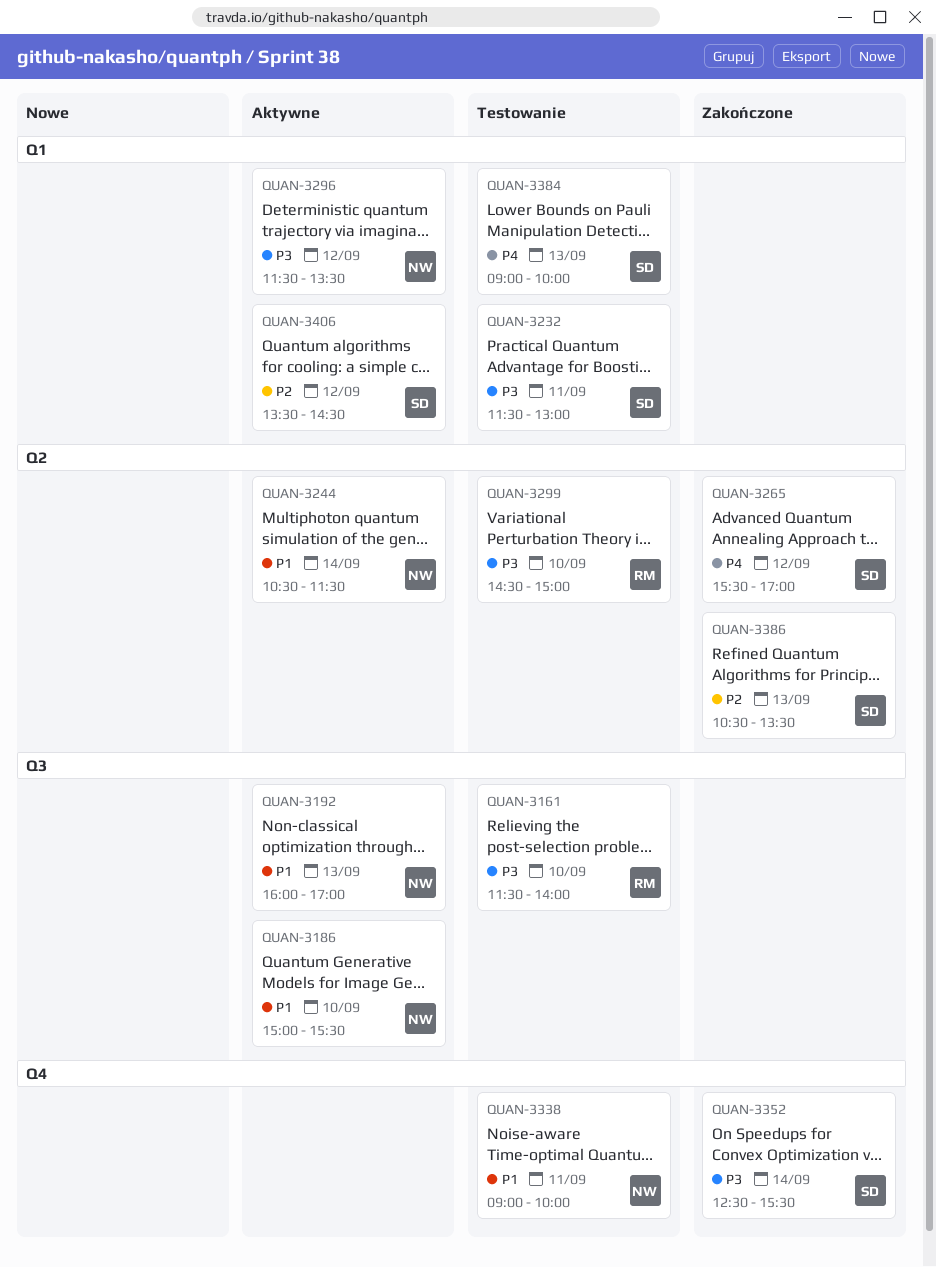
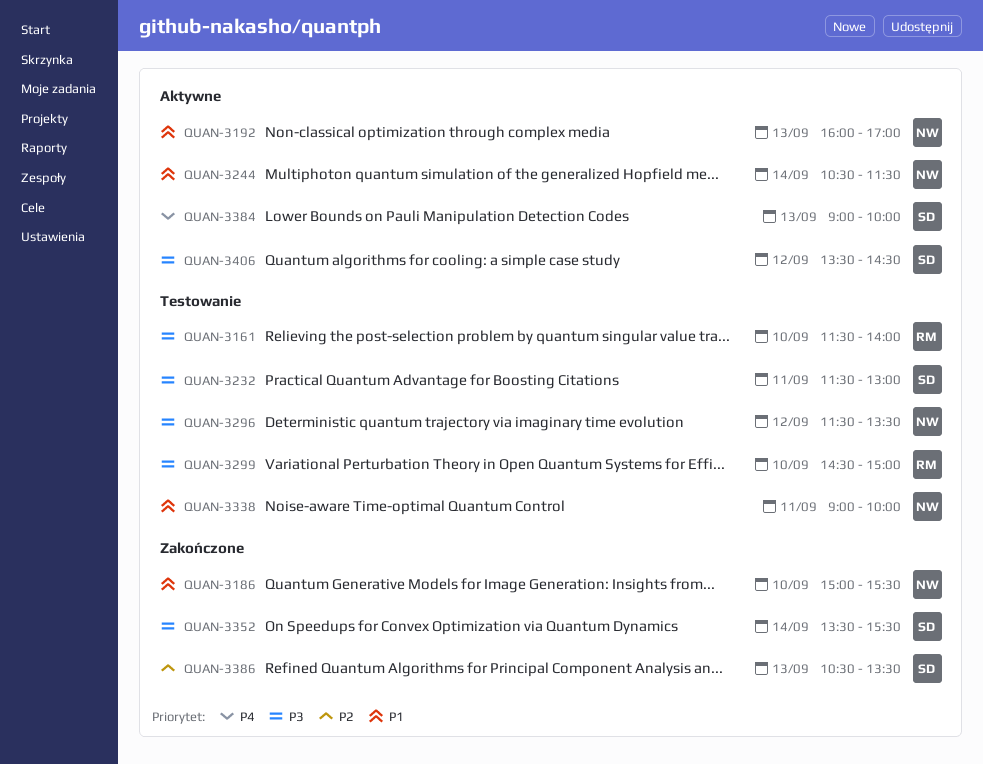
QUAN-3186, status: Aktywne -> Zakończone
QUAN-3265: present -> none
QUAN-3296, status: Aktywne -> Testowanie
QUAN-3352, begins: 12:30 -> 13:30
QUAN-3384, status: Testowanie -> Aktywne
QUAN-3406, priority: P2 -> P3

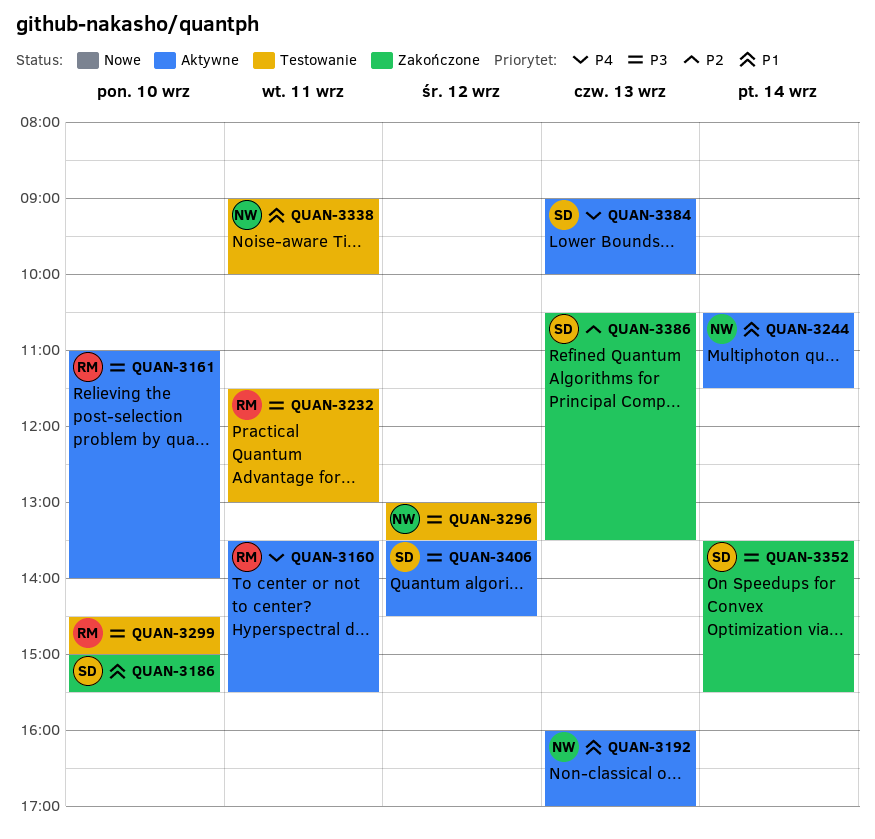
QUAN-3160: none -> present
QUAN-3161, status: Testowanie -> Aktywne
QUAN-3161, begins: 11:30 -> 11:00
QUAN-3186, owner: NW -> SD
QUAN-3232, owner: SD -> RM
QUAN-3296, begins: 11:30 -> 13:00

